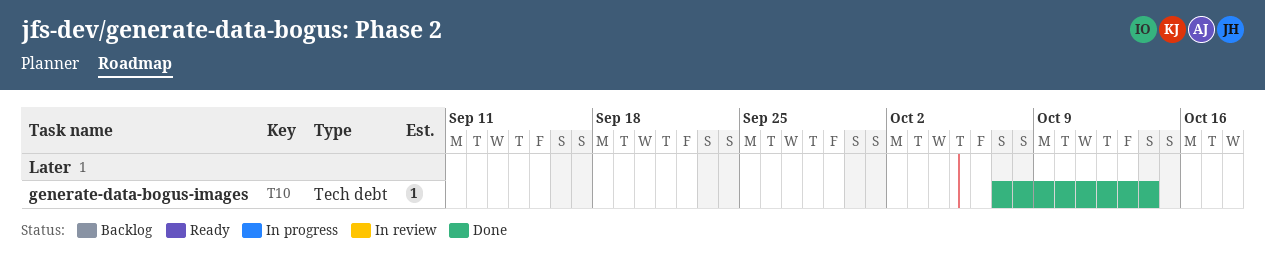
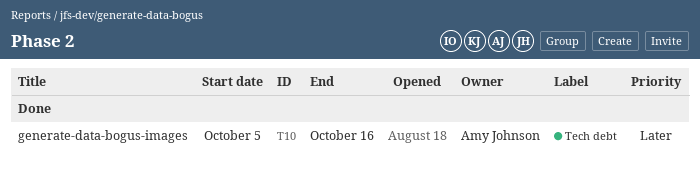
T10, start: Oct 7 -> Oct 5
T10, due: Oct 14 -> Oct 16

